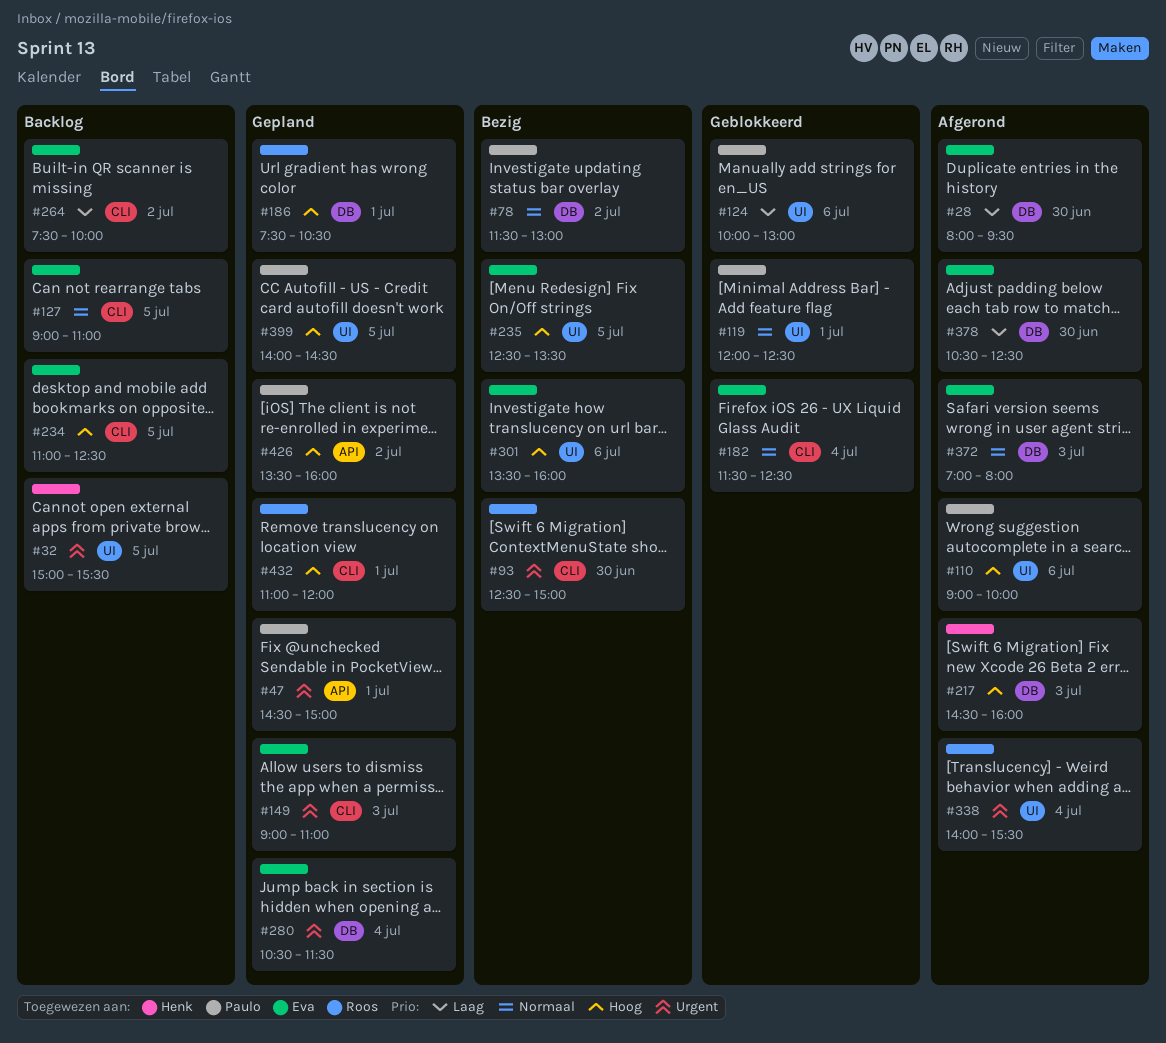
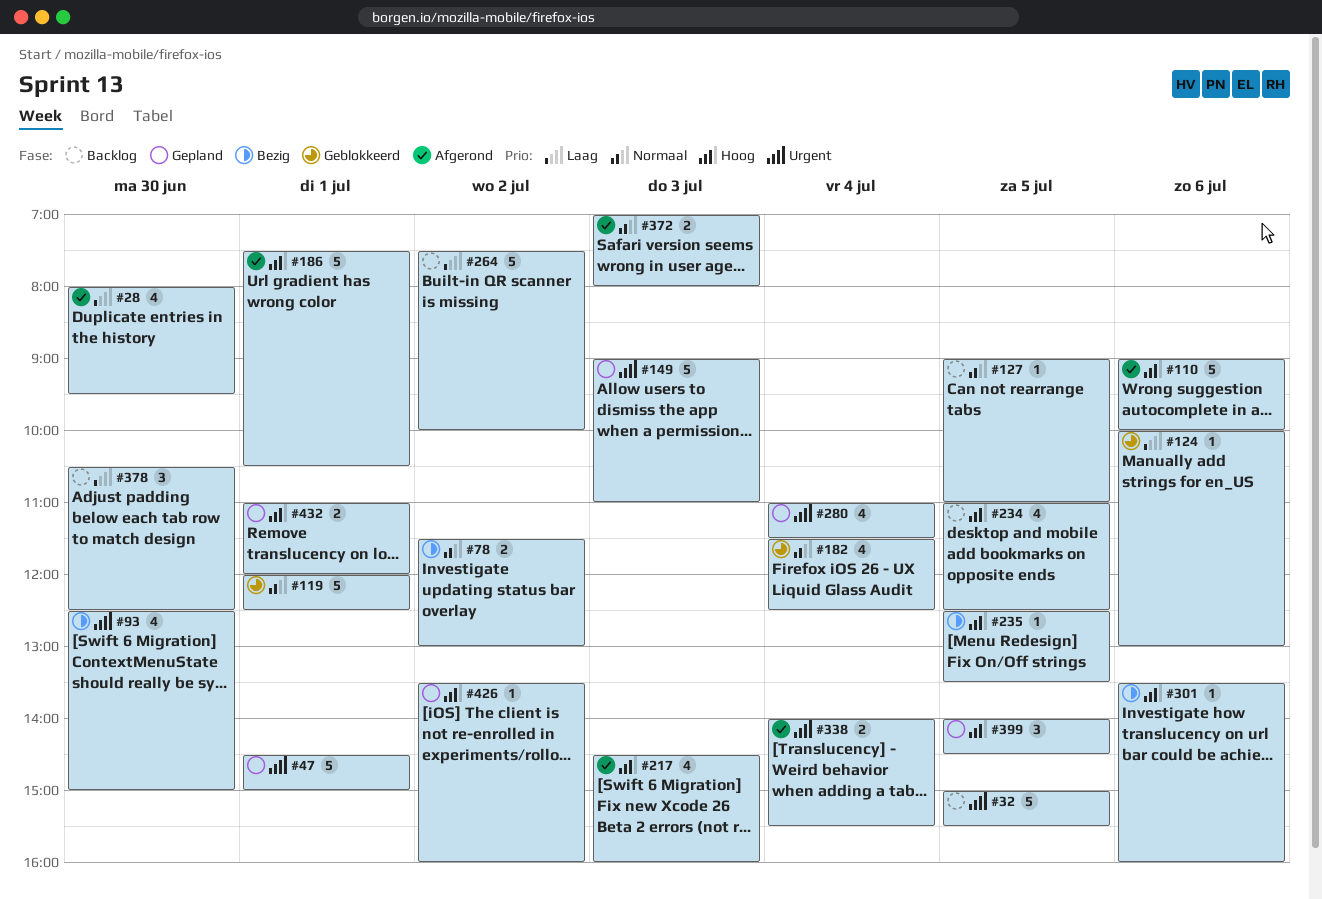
#186, status: Gepland -> Afgerond
#280, begins: 10:30 -> 11:00
#378, status: Afgerond -> Backlog

